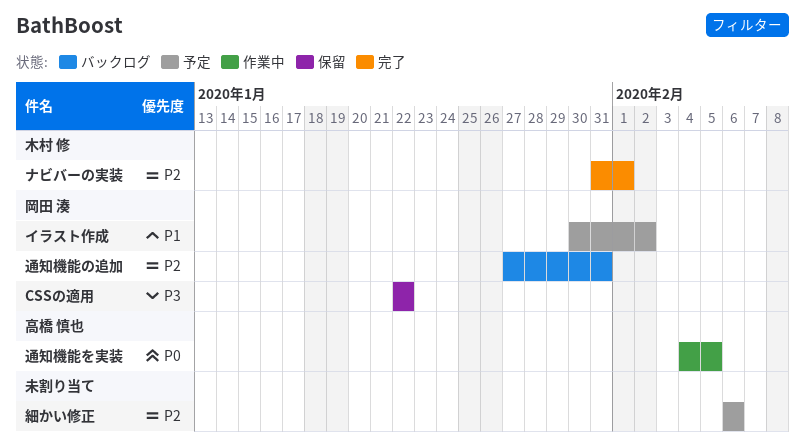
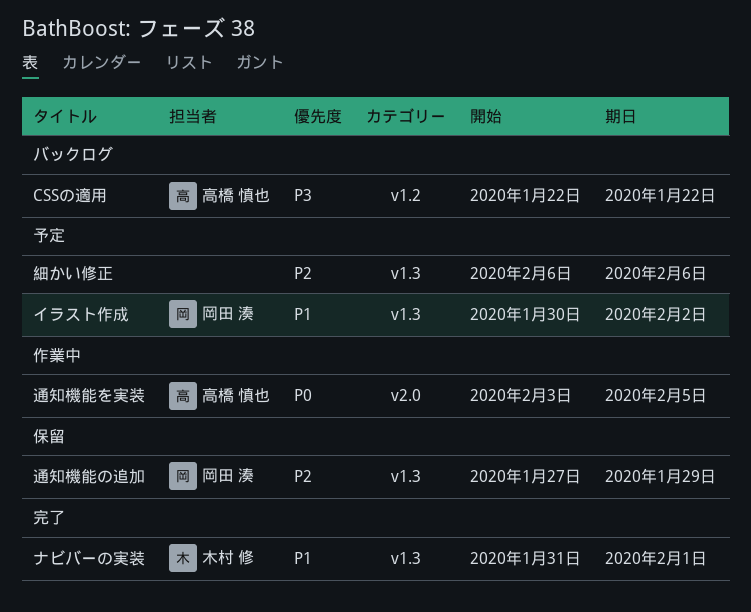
CSSの適用, status: 保留 -> バックログ
CSSの適用, owner: 岡田 湊 -> 高橋 慎也
ナビバーの実装, priority: P2 -> P1
通知機能の追加, status: バックログ -> 保留
通知機能の追加, due: Jan 31 -> Jan 29
通知機能を実装, start: Feb 4 -> Feb 3

